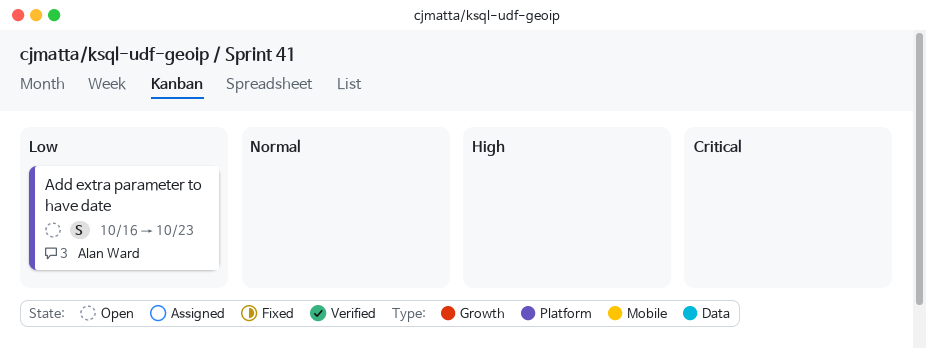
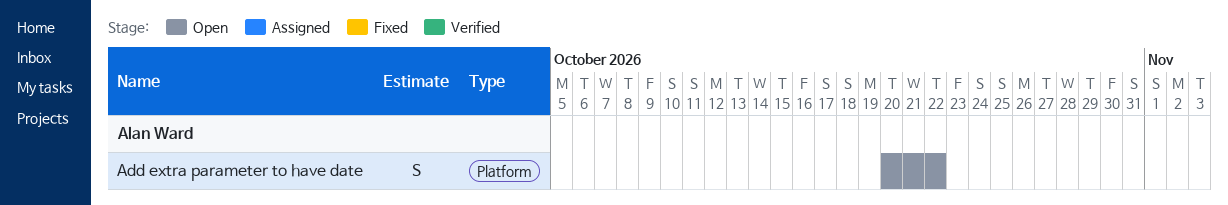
Add extra parameter to have date, start: Oct 16 -> Oct 20
Add extra parameter to have date, due: Oct 23 -> Oct 22

